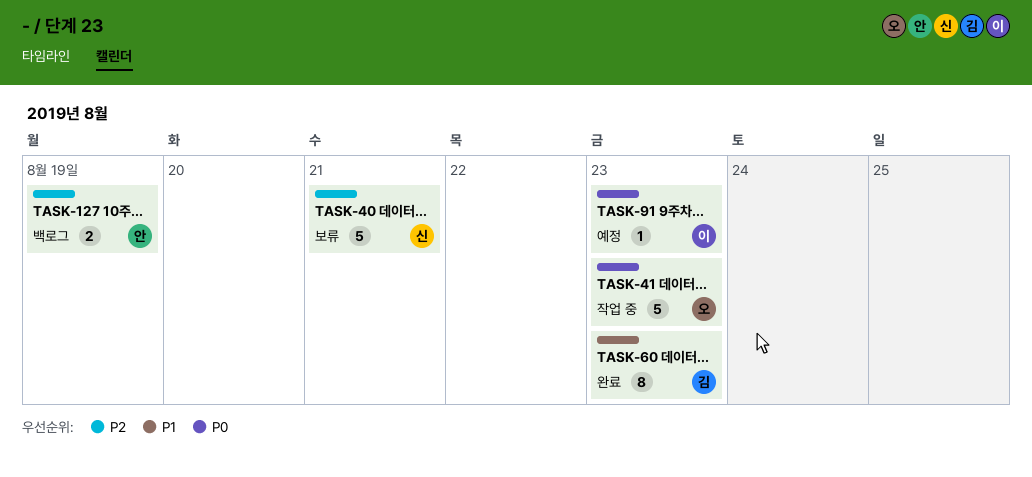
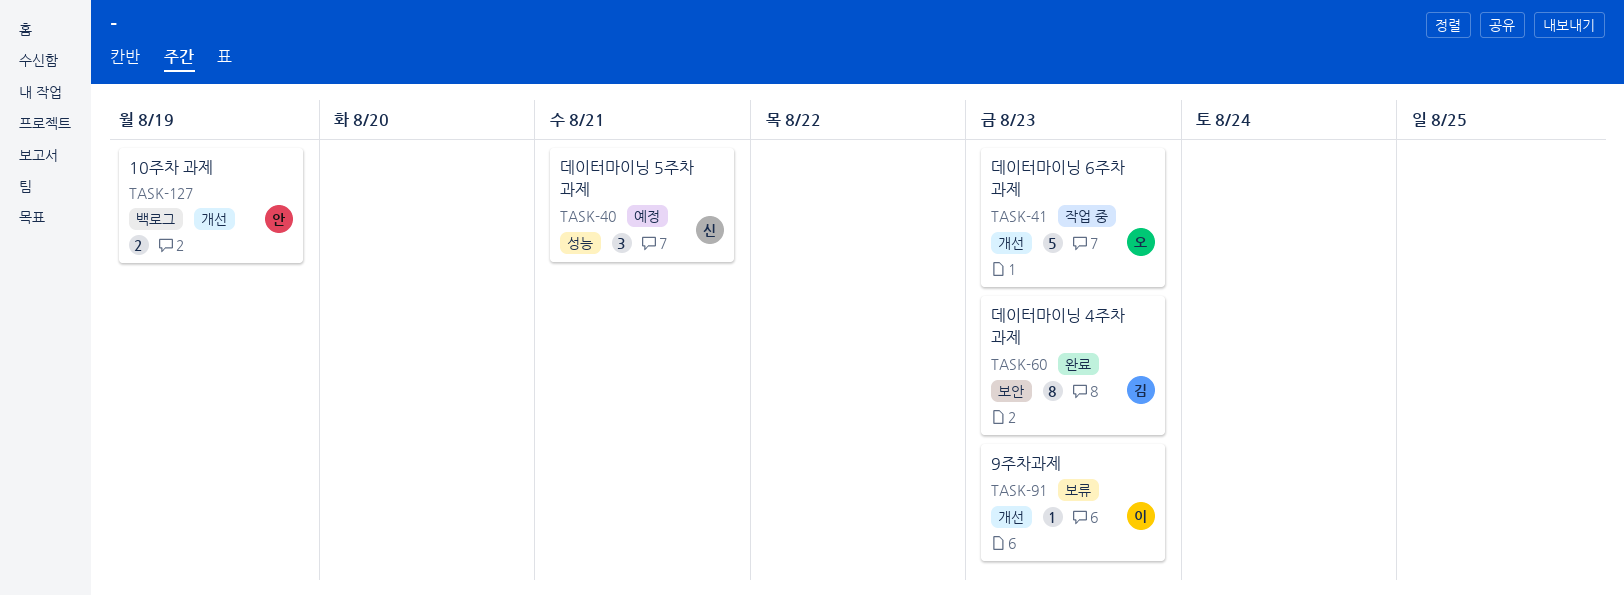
TASK-40, status: 보류 -> 예정
TASK-40, estimate: 5 -> 3
TASK-91, status: 예정 -> 보류

